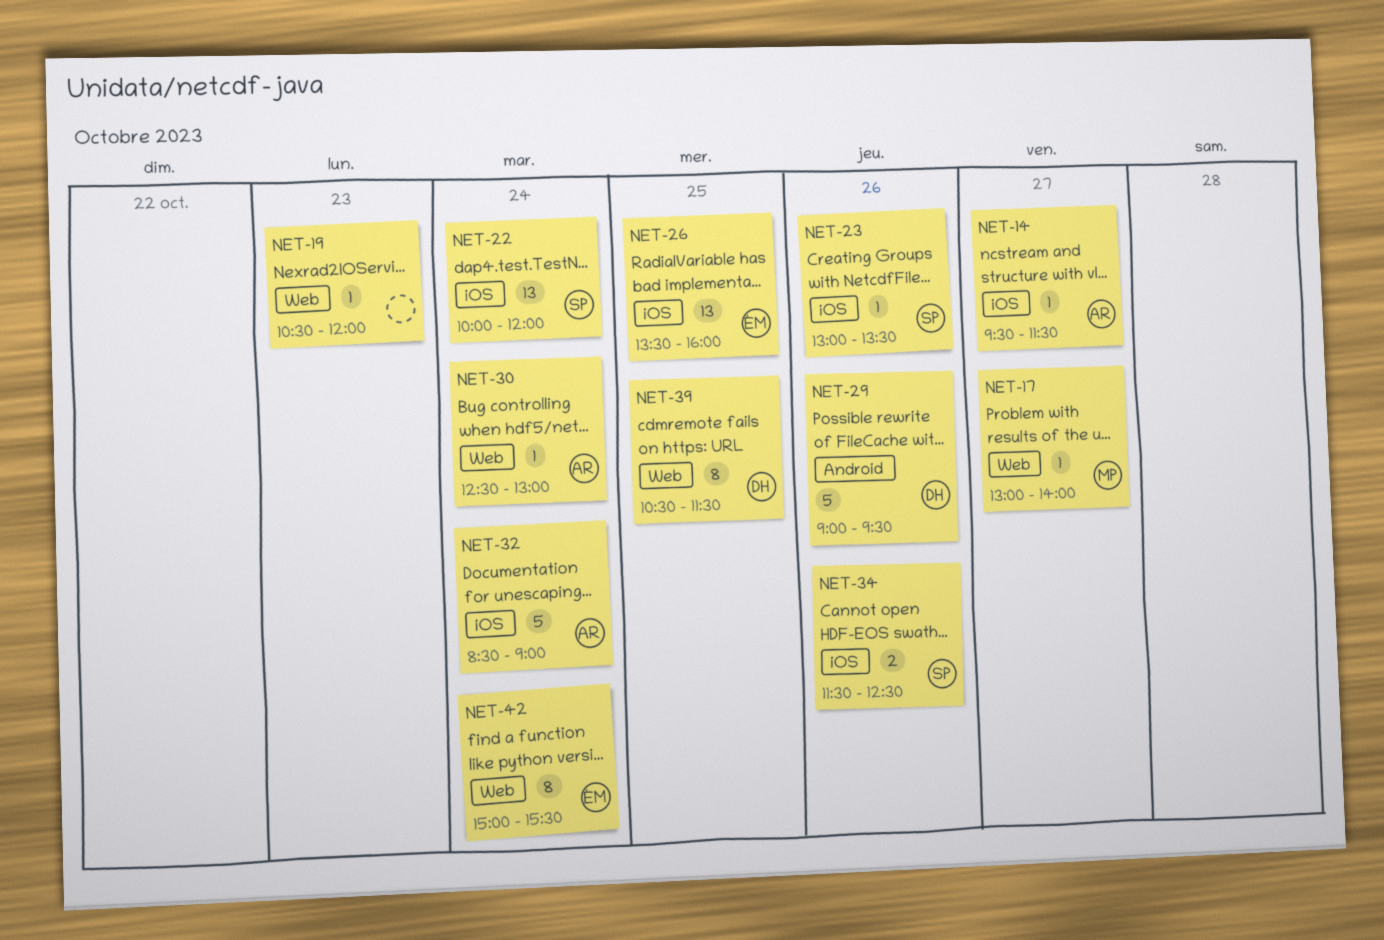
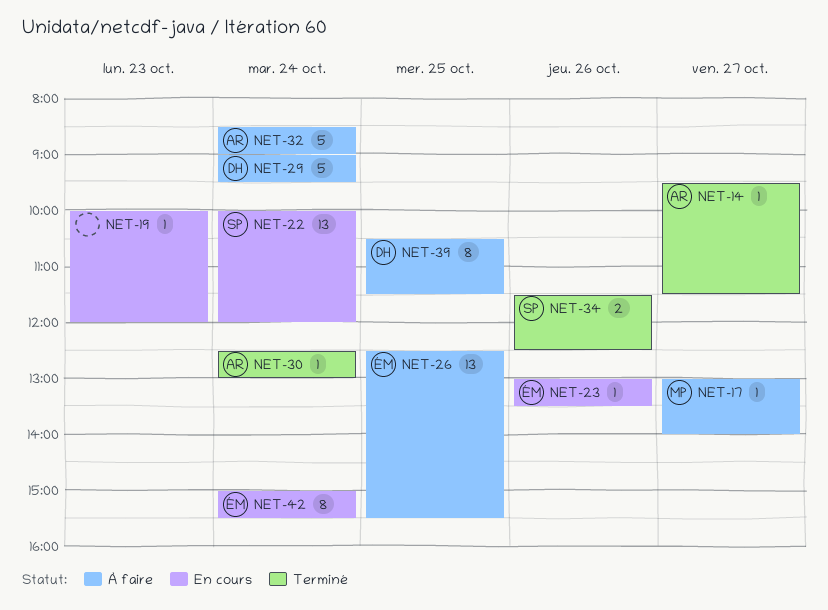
NET-19, begins: 10:30 -> 10:00
NET-23, owner: SP -> ÉM
NET-26, begins: 13:30 -> 12:30
NET-26, ends: 16:00 -> 15:30
NET-29, day: Oct 26 -> Oct 24

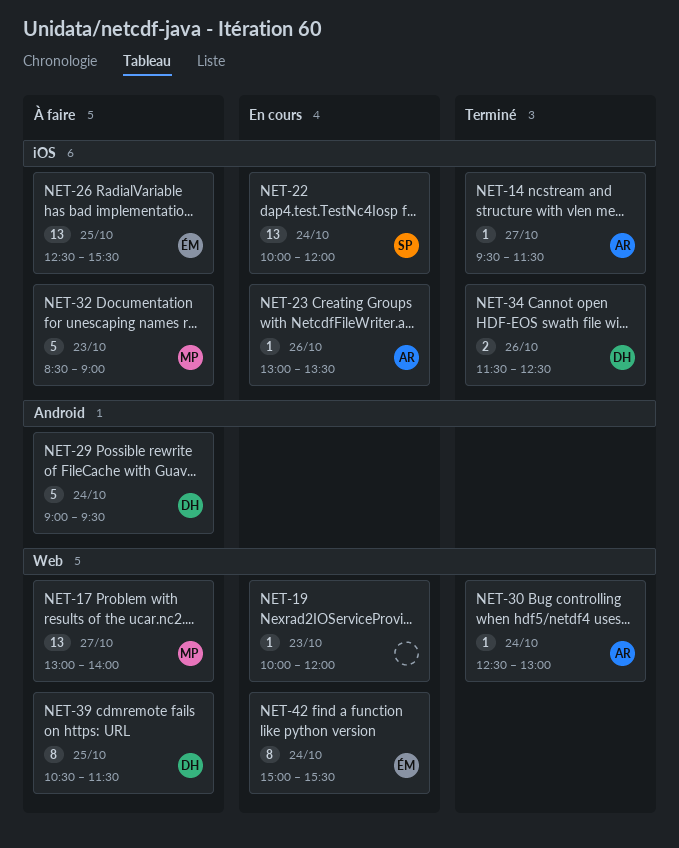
NET-17, estimate: 1 -> 13
NET-23, owner: ÉM -> AR
NET-32, owner: AR -> MP
NET-32, day: Oct 24 -> Oct 23
NET-34, owner: SP -> DH

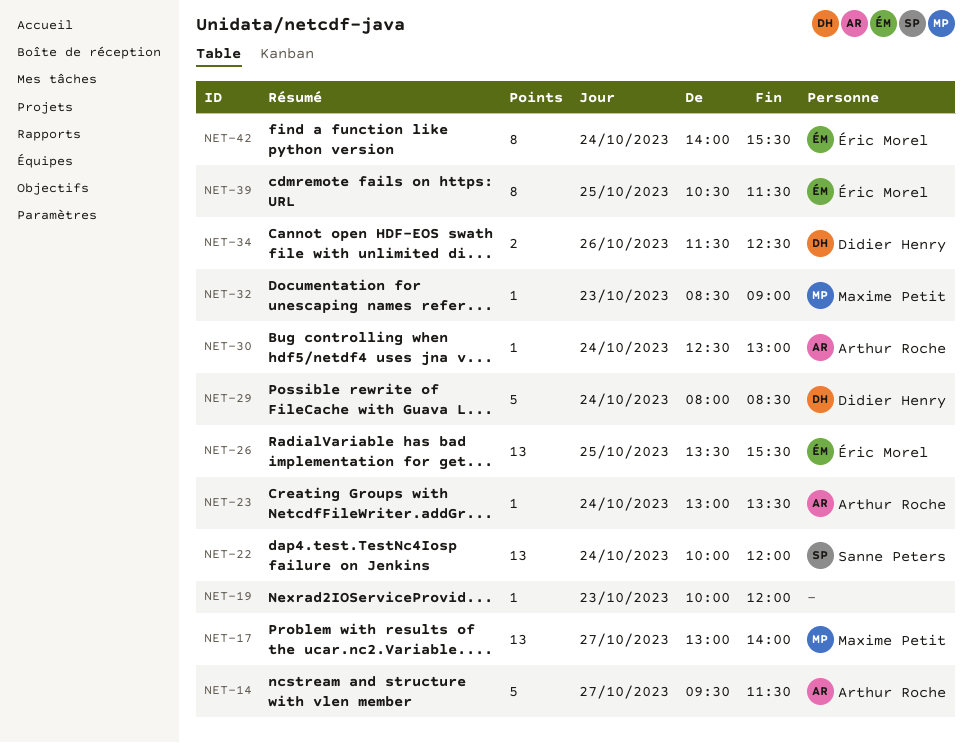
NET-14, estimate: 1 -> 5
NET-23, day: Oct 26 -> Oct 24
NET-26, begins: 12:30 -> 13:30
NET-29, begins: 09:00 -> 08:00
NET-29, ends: 09:30 -> 08:30
NET-32, estimate: 5 -> 1
NET-39, owner: Didier Henry -> Éric Morel
NET-42, begins: 15:00 -> 14:00

